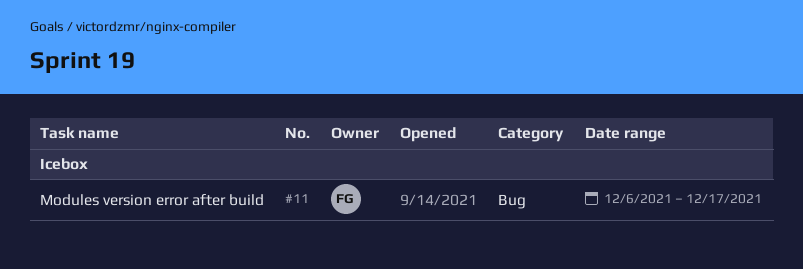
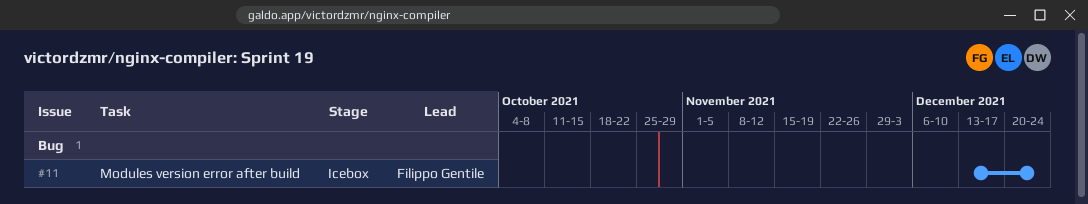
#11, start: Dec 6 -> Dec 13
#11, due: Dec 17 -> Dec 24

